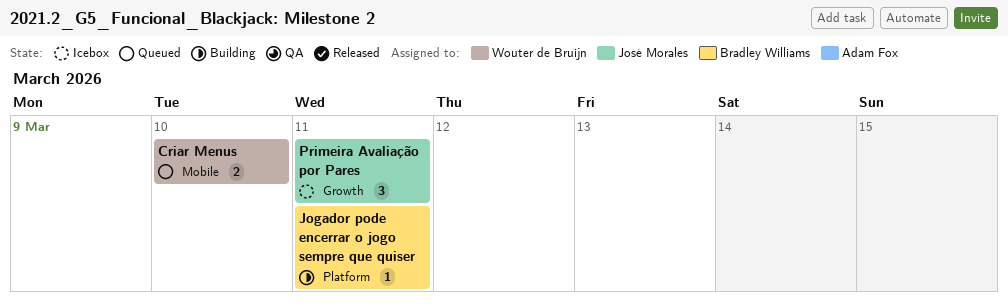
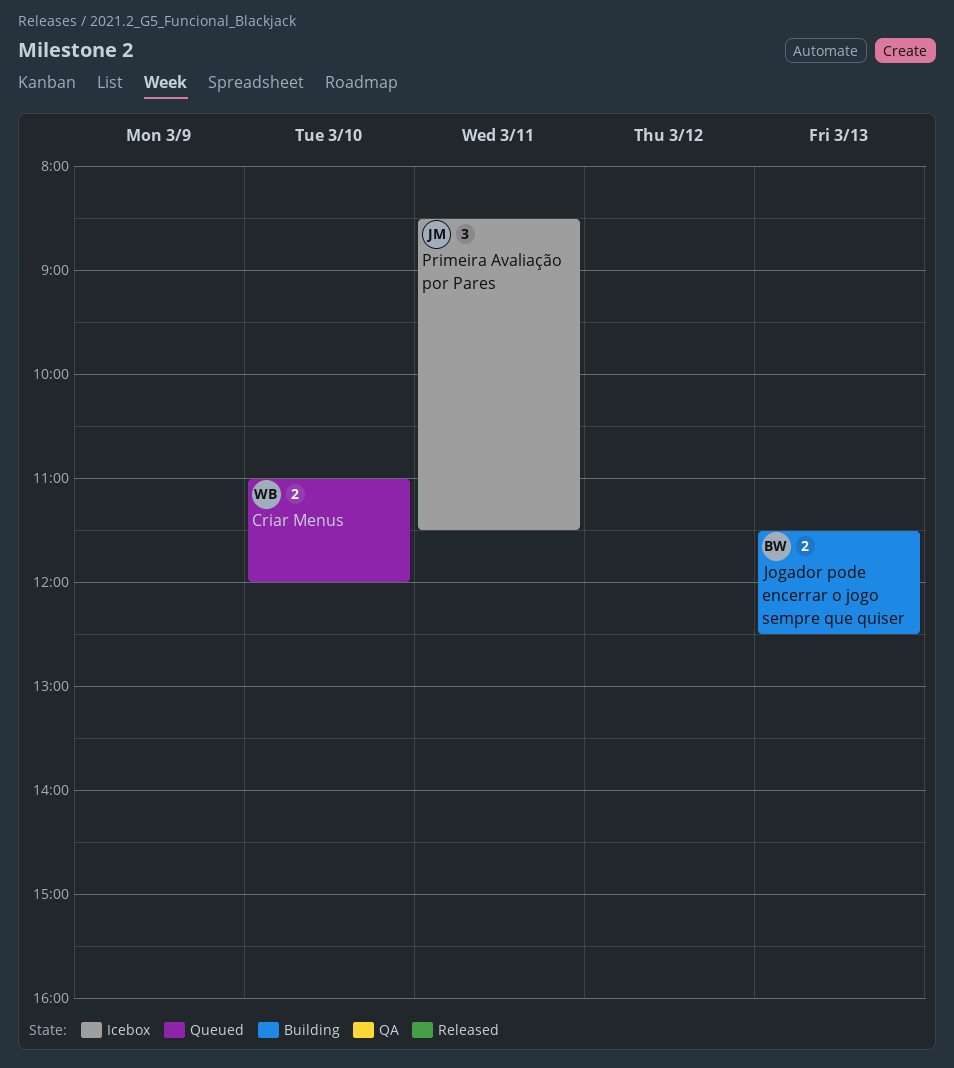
Jogador pode encerrar o jogo sempre que quiser, estimate: 1 -> 2
Jogador pode encerrar o jogo sempre que quiser, day: Mar 11 -> Mar 13

